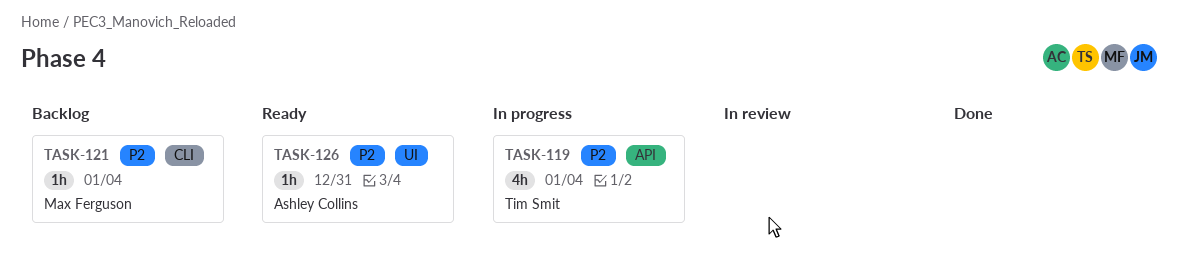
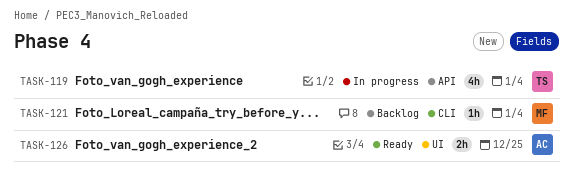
TASK-126, estimate: 1h -> 2h
TASK-126, due: Dec 31 -> Dec 25

